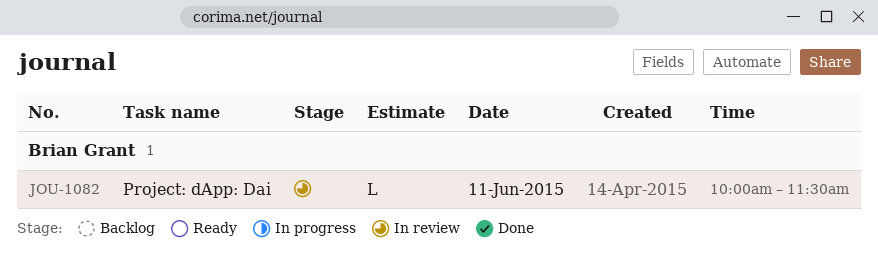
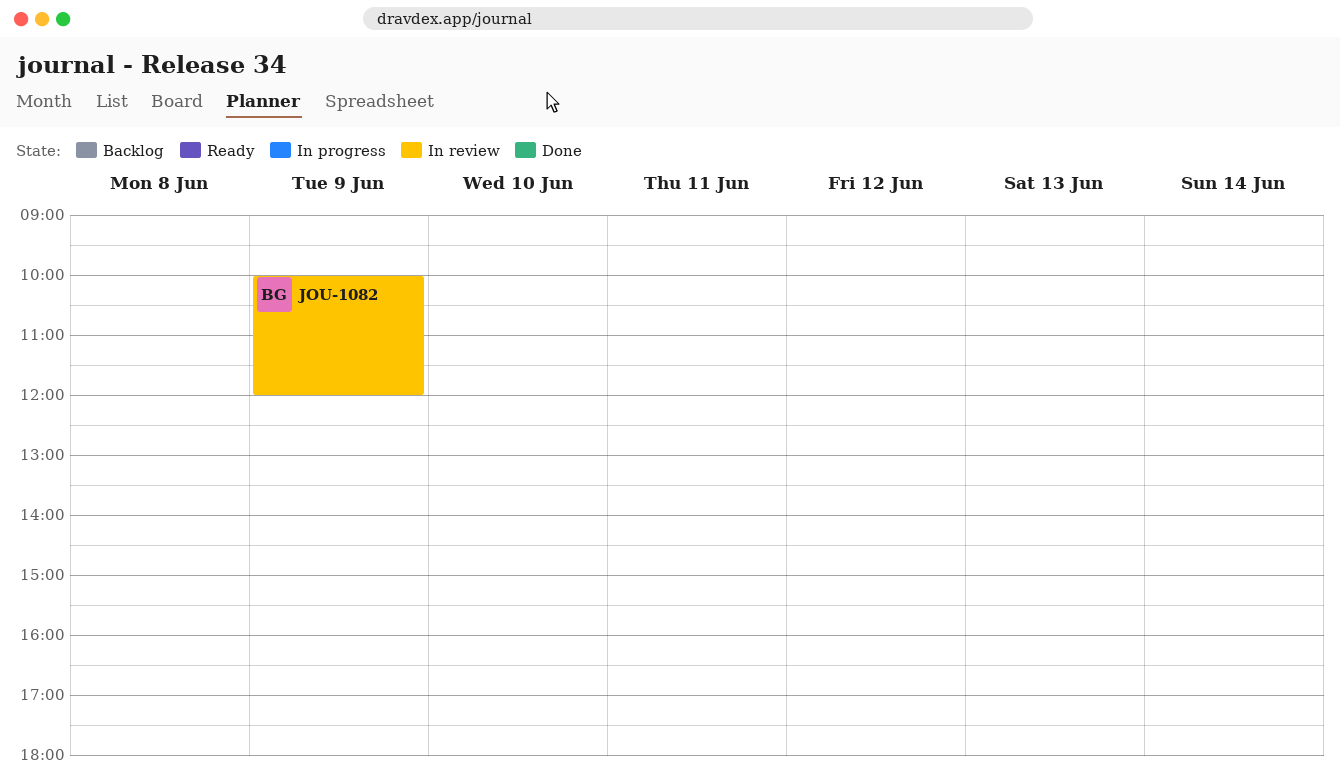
JOU-1082, day: Jun 11 -> Jun 9
JOU-1082, ends: 11:30 -> 12:00

